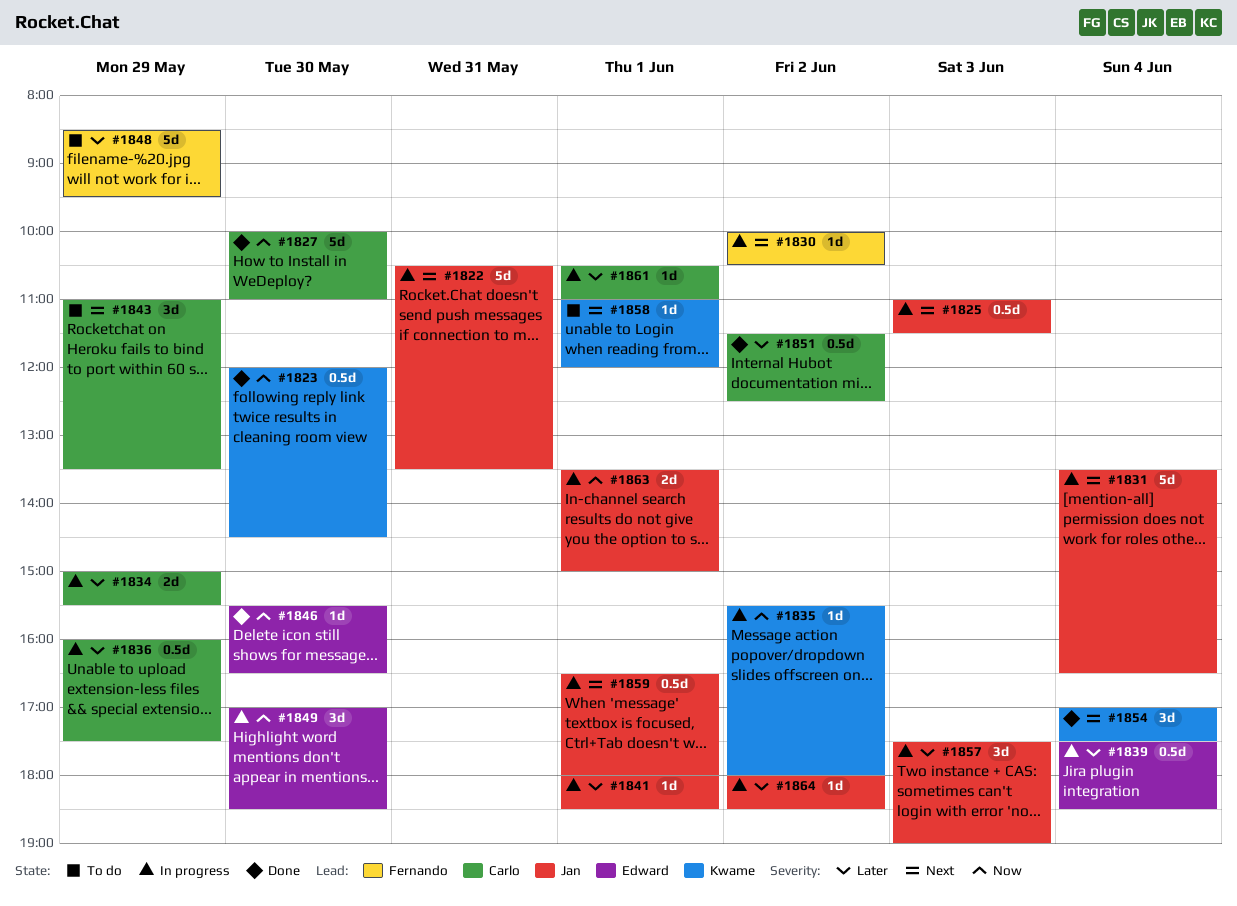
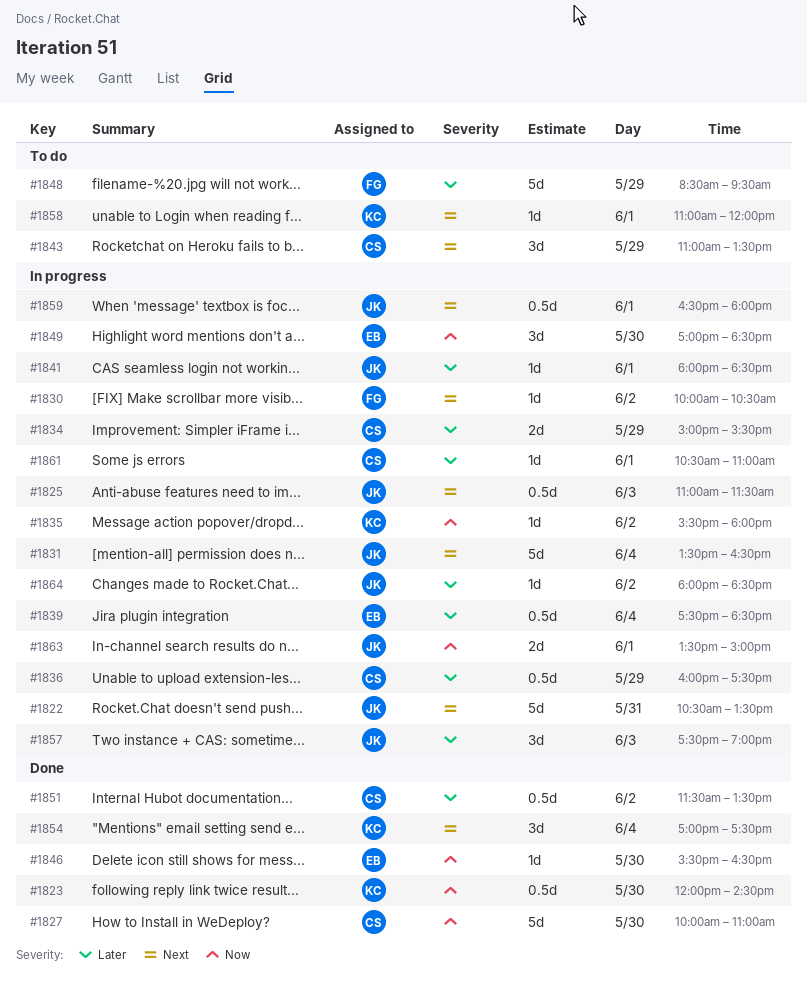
#1851, ends: 12:30 -> 13:30

